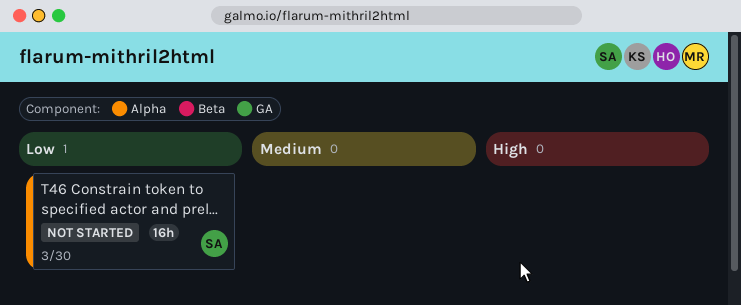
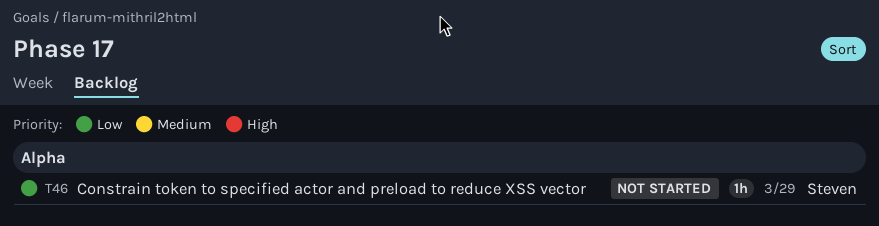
T46, estimate: 16h -> 1h
T46, due: Mar 30 -> Mar 29

